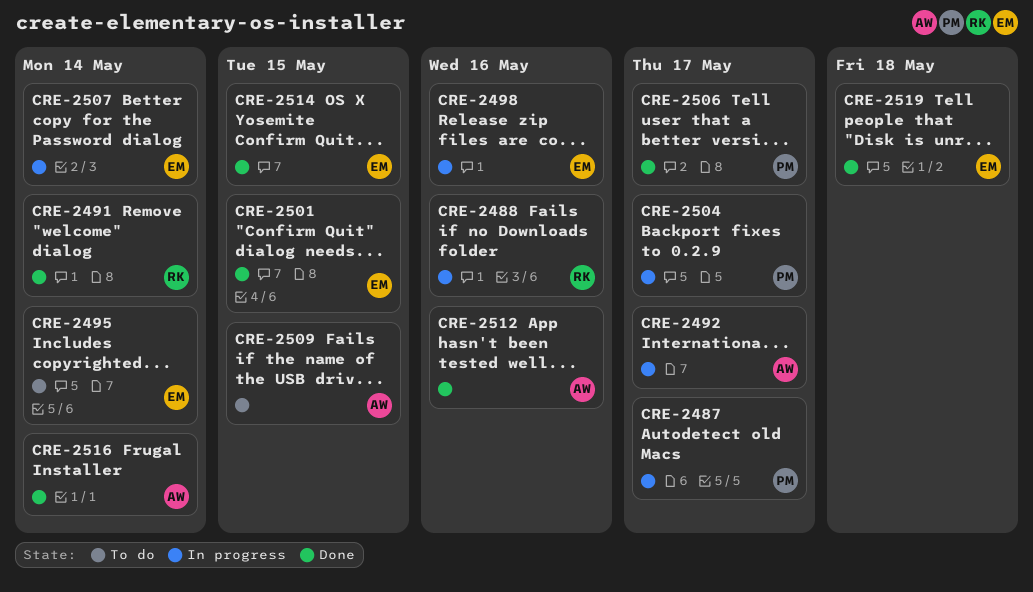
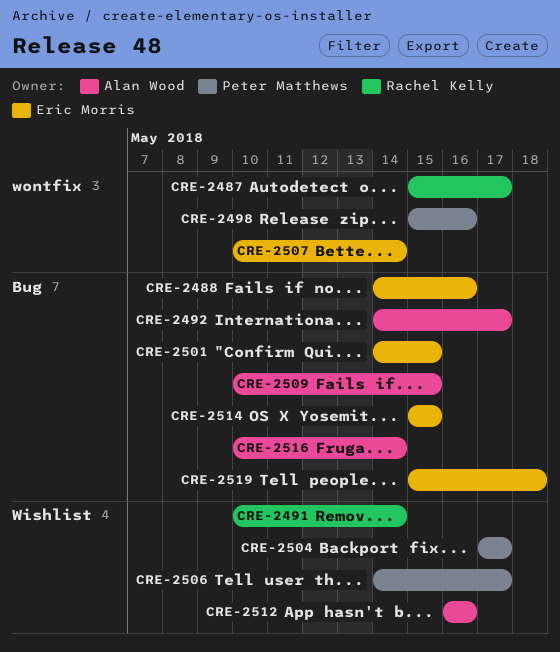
CRE-2487, owner: Peter Matthews -> Rachel Kelly
CRE-2488, owner: Rachel Kelly -> Eric Morris
CRE-2495: present -> none
CRE-2498, owner: Eric Morris -> Peter Matthews

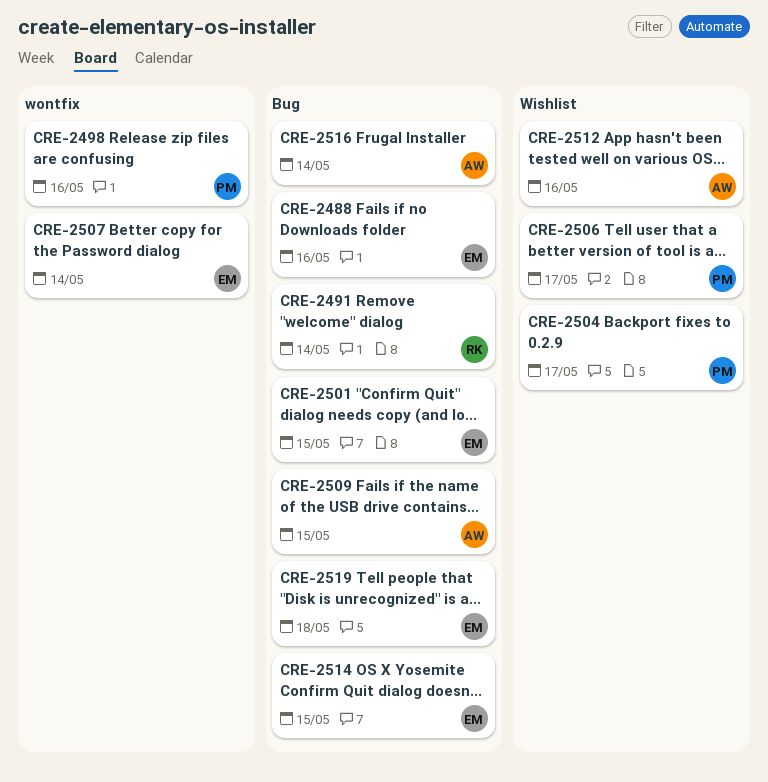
CRE-2487: present -> none
CRE-2491, label: Wishlist -> Bug
CRE-2492: present -> none

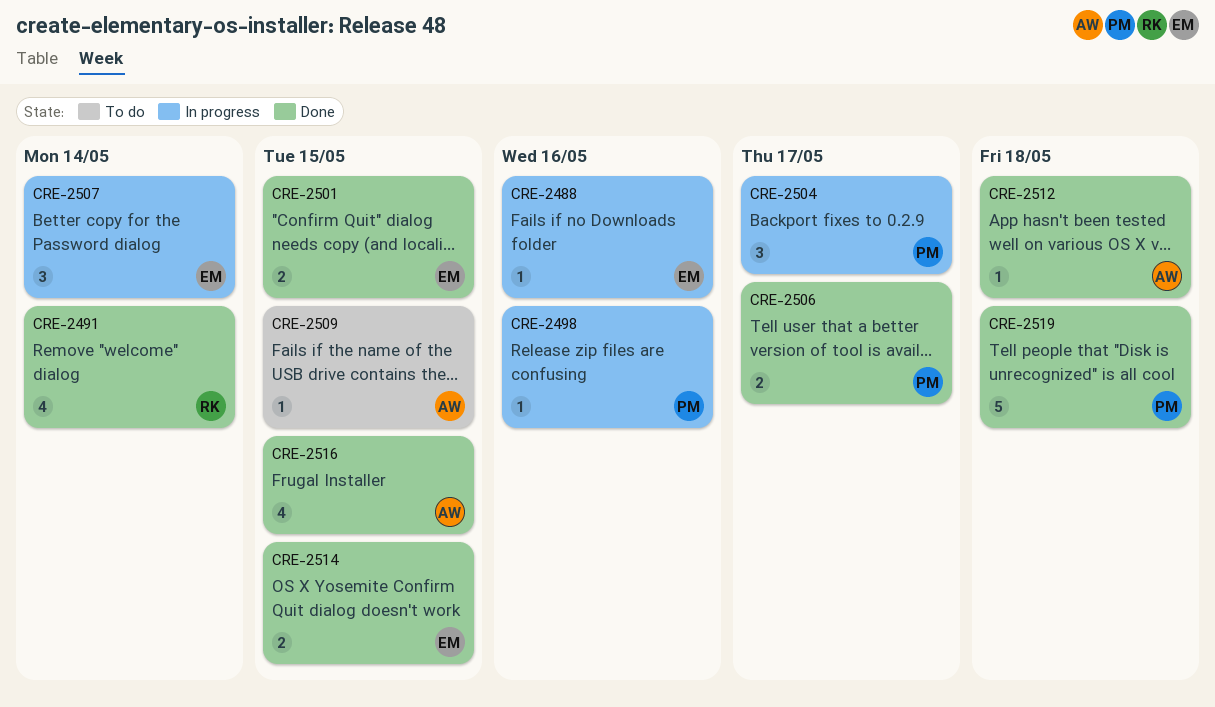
CRE-2512, due: May 16 -> May 18
CRE-2516, due: May 14 -> May 15
CRE-2519, owner: EM -> PM

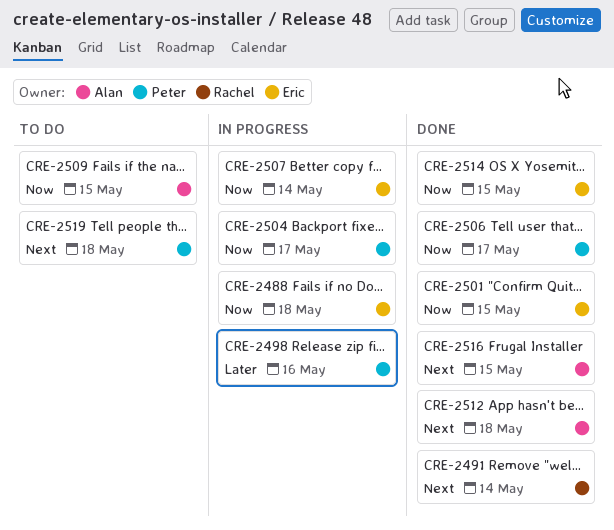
CRE-2488, due: May 16 -> May 18
CRE-2519, status: Done -> To do

